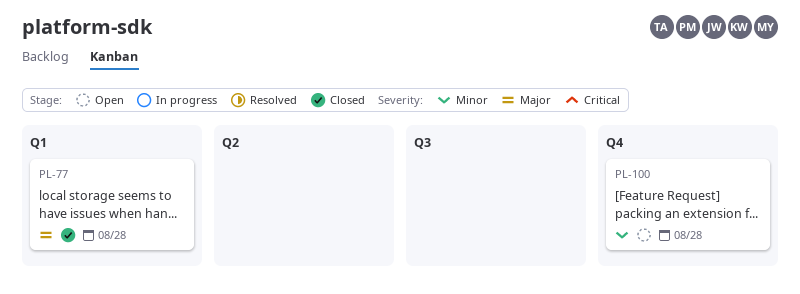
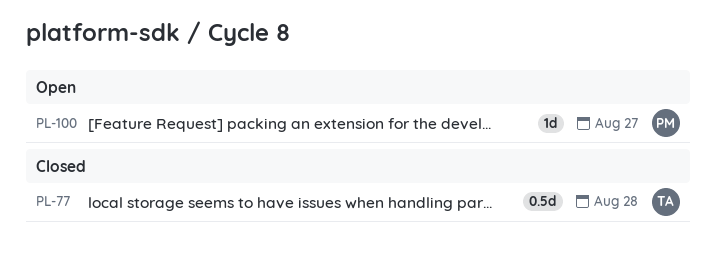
PL-100, due: Aug 28 -> Aug 27

